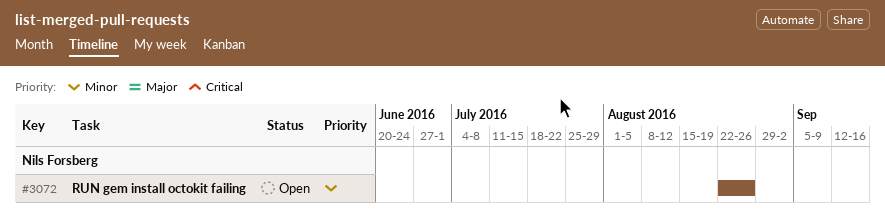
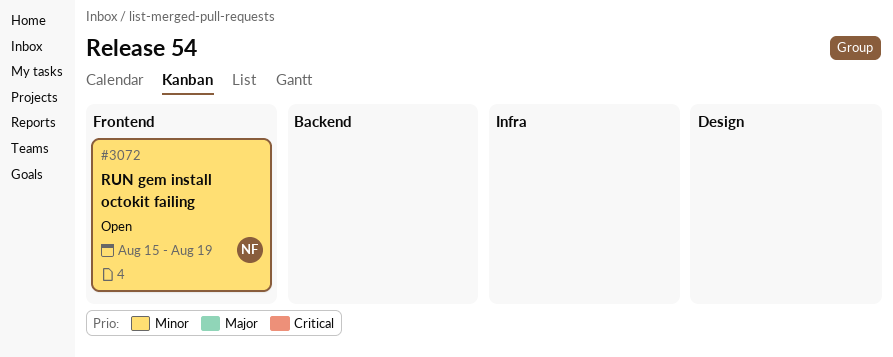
#3072, start: Aug 22 -> Aug 15
#3072, due: Aug 26 -> Aug 19

